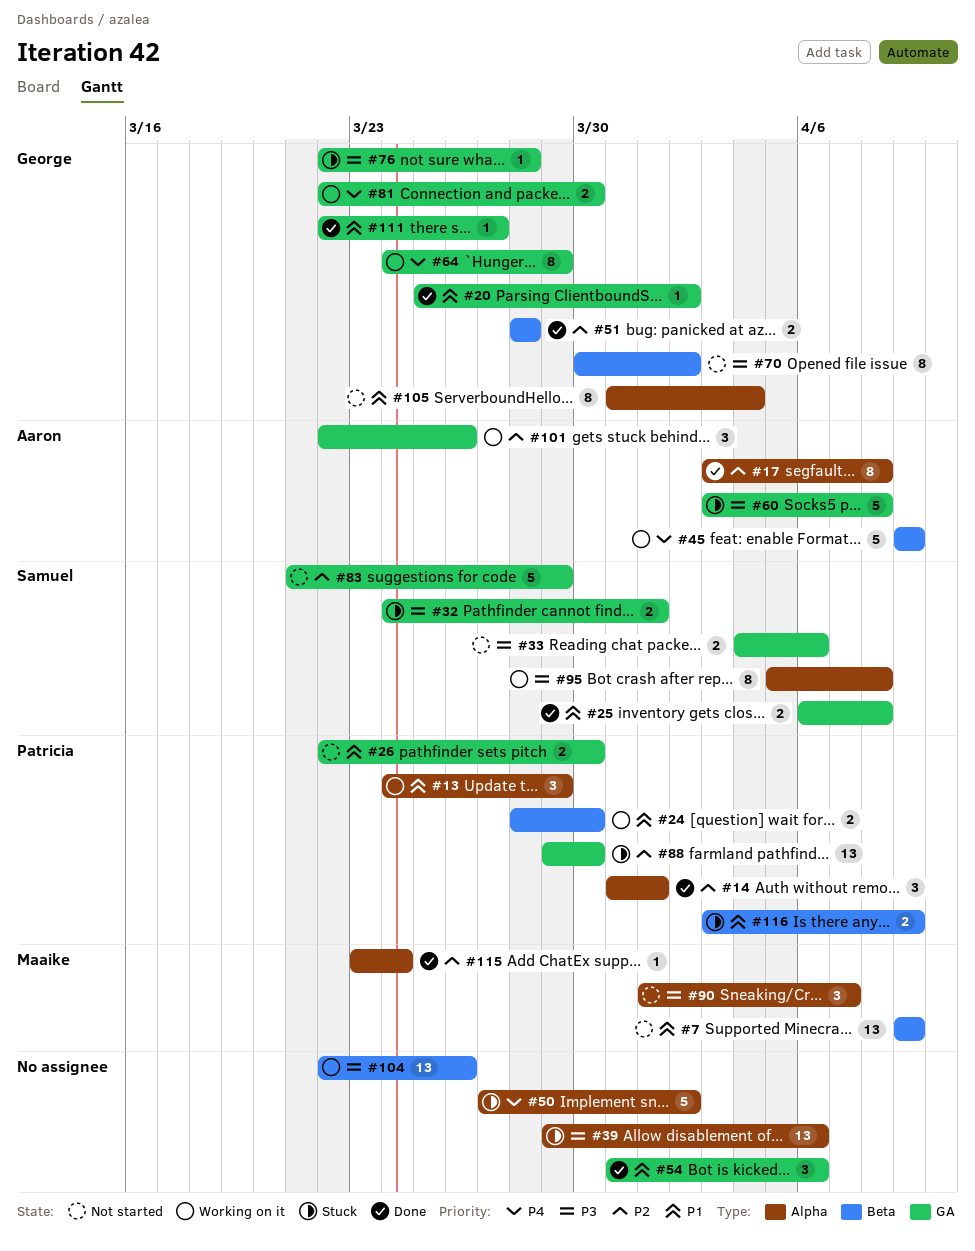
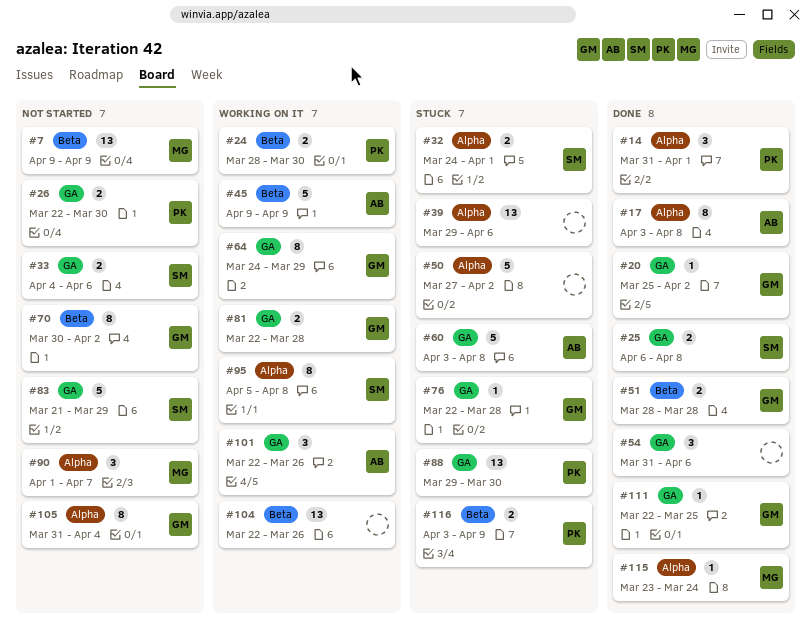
#13: present -> none
#32, label: GA -> Alpha
#81, due: Mar 30 -> Mar 28
#111, due: Mar 27 -> Mar 25

